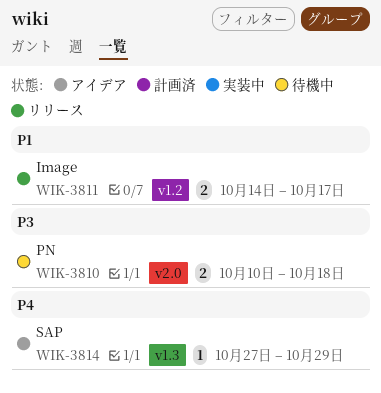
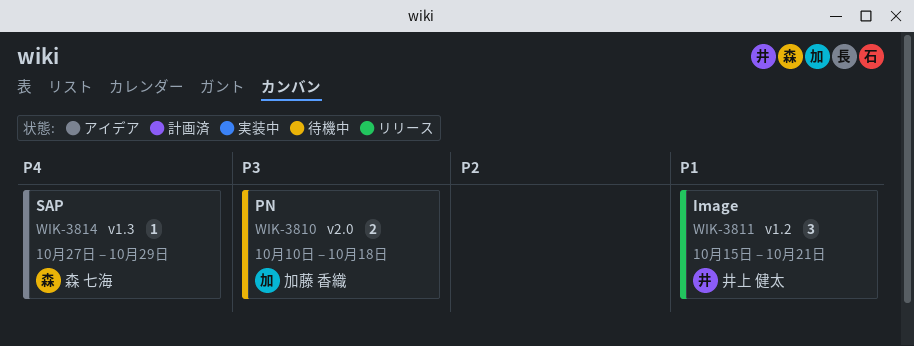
WIK-3811, estimate: 2 -> 3
WIK-3811, start: Oct 14 -> Oct 15
WIK-3811, due: Oct 17 -> Oct 21

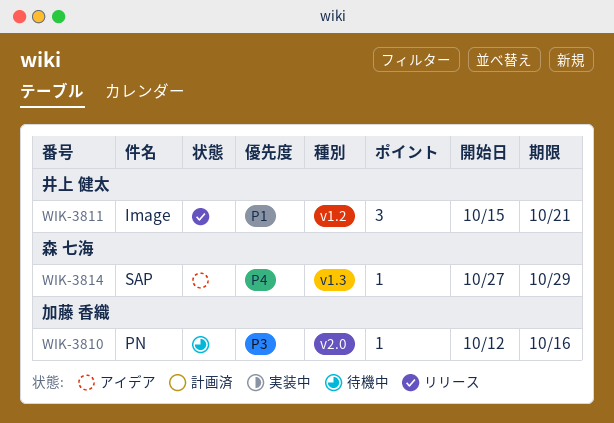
WIK-3810, estimate: 2 -> 1
WIK-3810, start: Oct 10 -> Oct 12
WIK-3810, due: Oct 18 -> Oct 16

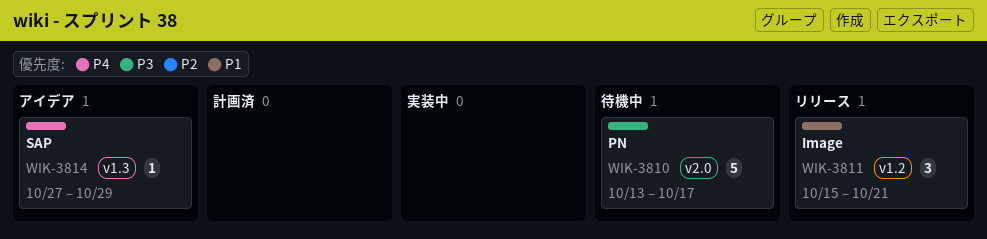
WIK-3810, estimate: 1 -> 5
WIK-3810, start: Oct 12 -> Oct 13
WIK-3810, due: Oct 16 -> Oct 17

